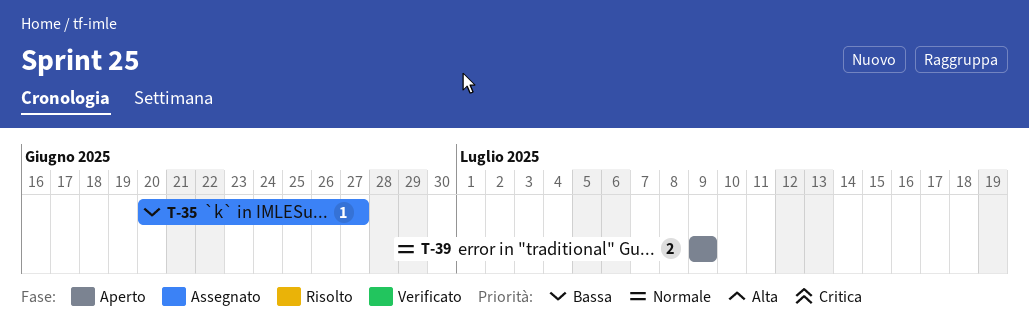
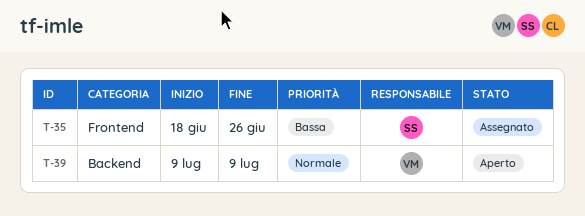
T-35, start: Jun 20 -> Jun 18
T-35, due: Jun 27 -> Jun 26

